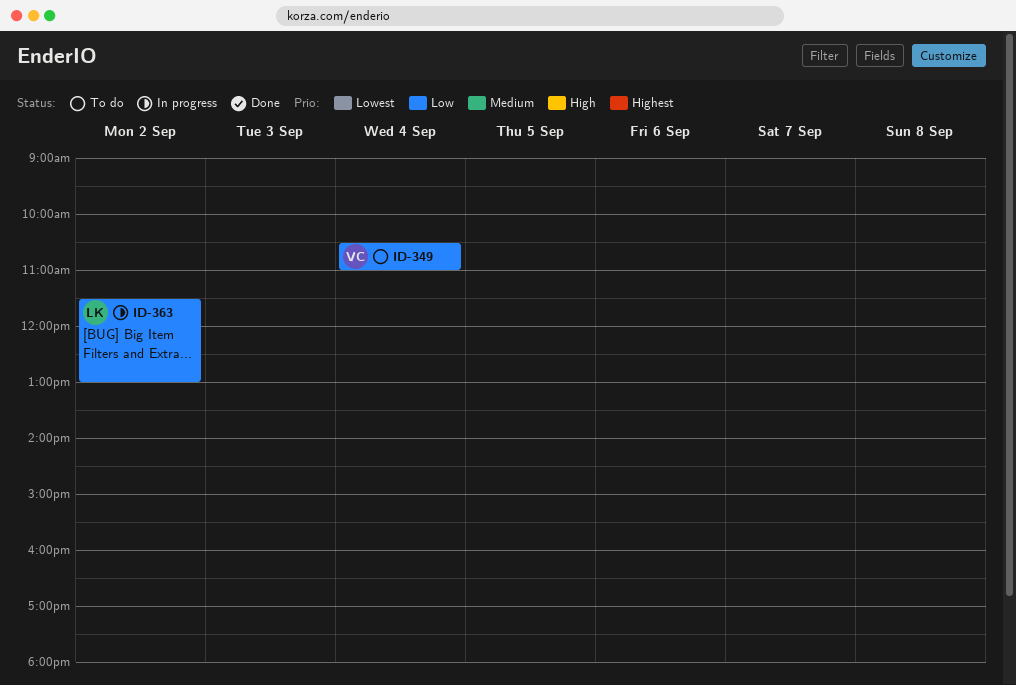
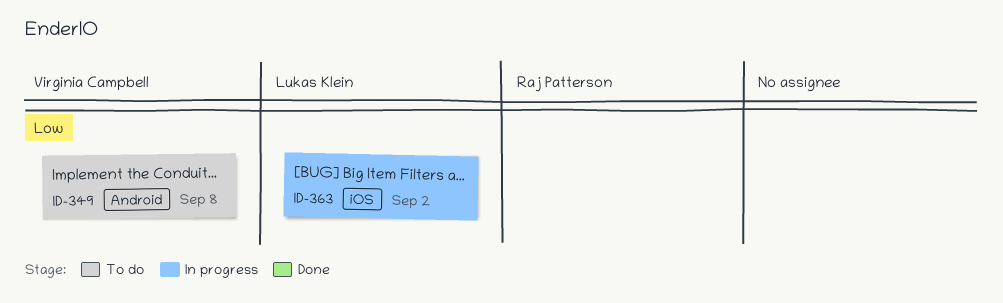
ID-349, day: Sep 4 -> Sep 8

